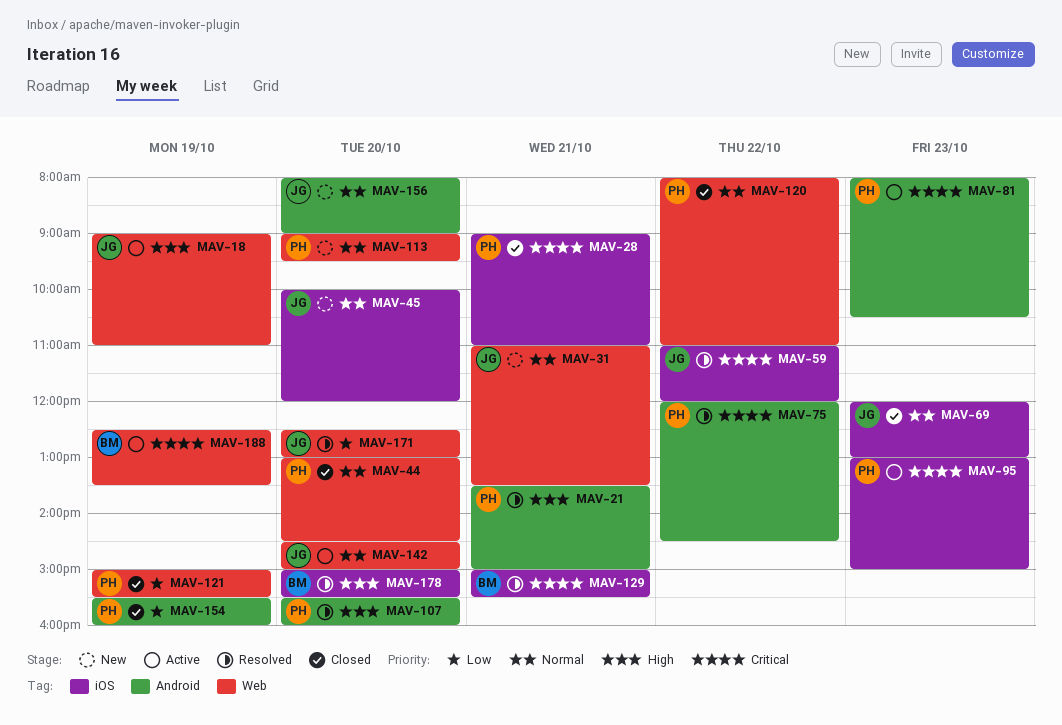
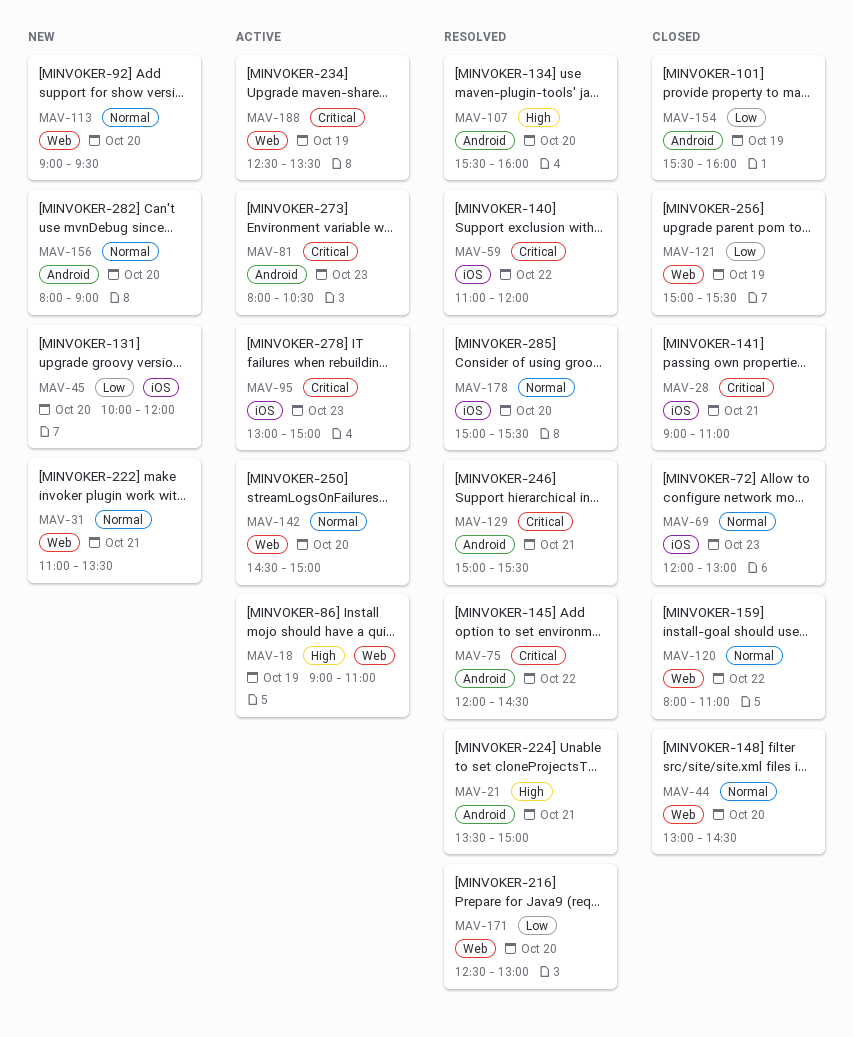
MAV-45, priority: Normal -> Low
MAV-129, label: iOS -> Android
MAV-178, priority: High -> Normal

